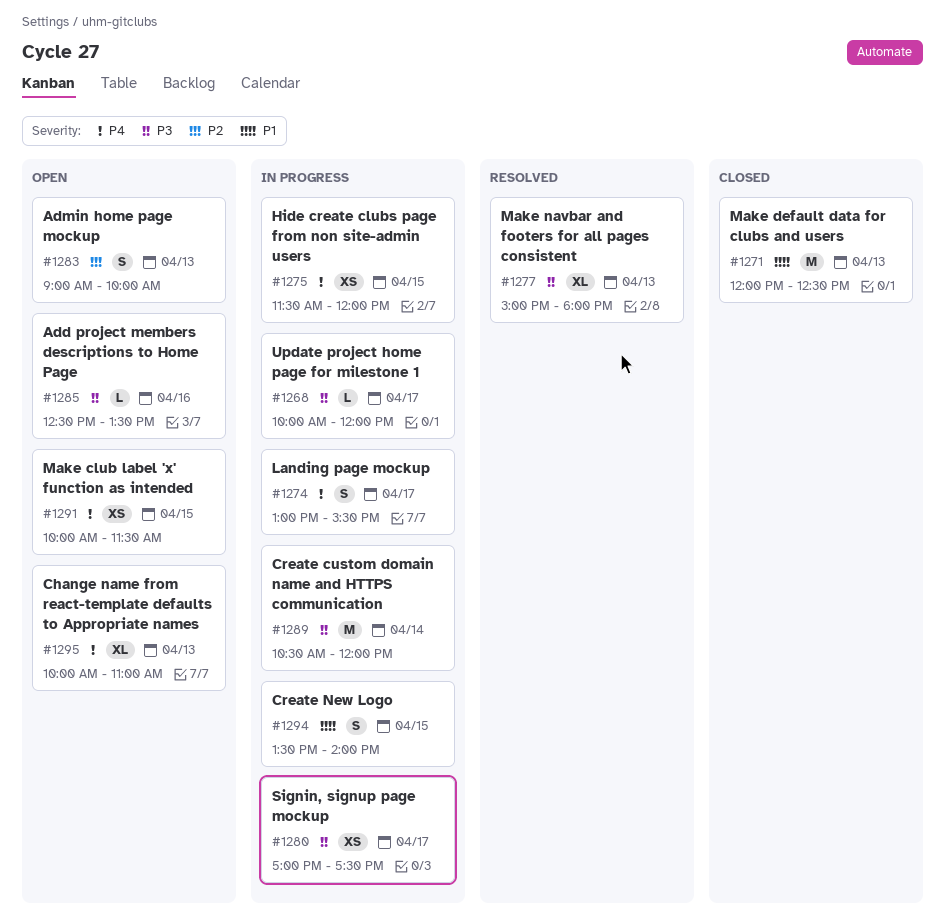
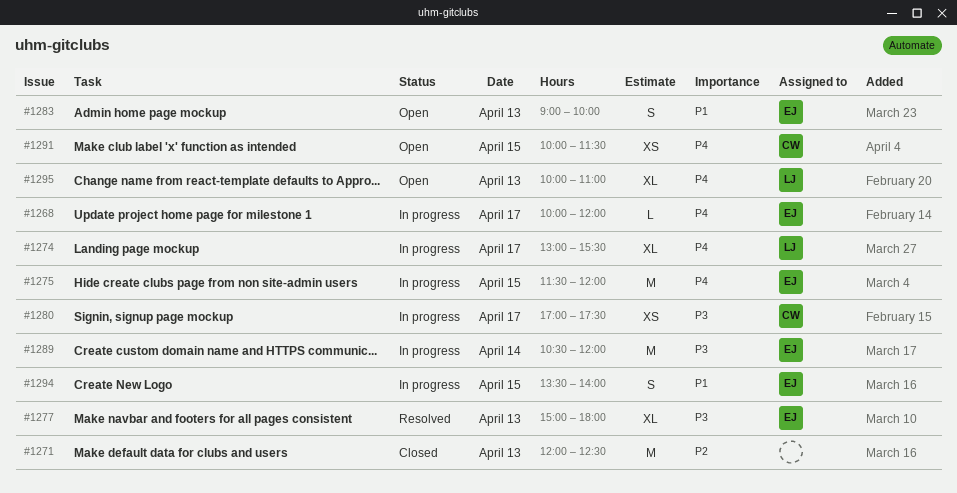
#1268, priority: P3 -> P4
#1271, priority: P1 -> P2
#1274, estimate: S -> XL
#1275, estimate: XS -> M
#1283, priority: P2 -> P1
#1285: present -> none

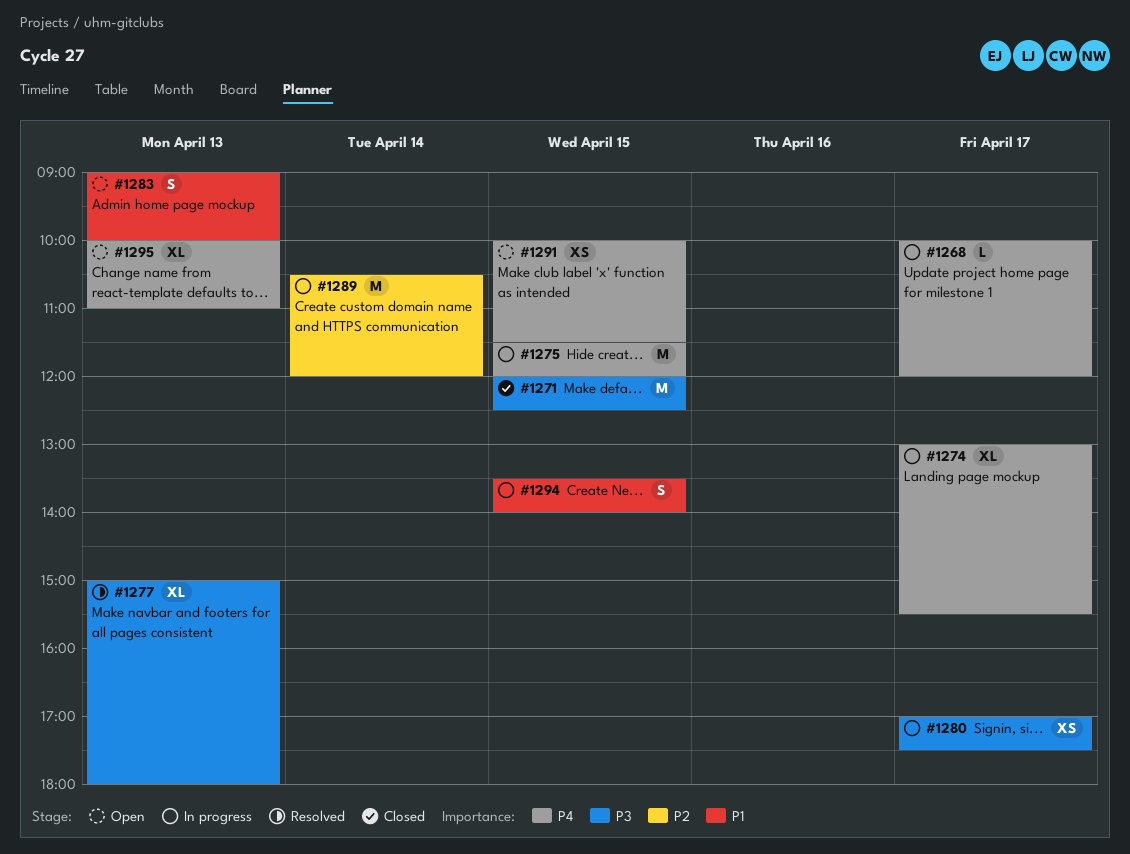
#1271, priority: P2 -> P3
#1271, day: Apr 13 -> Apr 15
#1289, priority: P3 -> P2

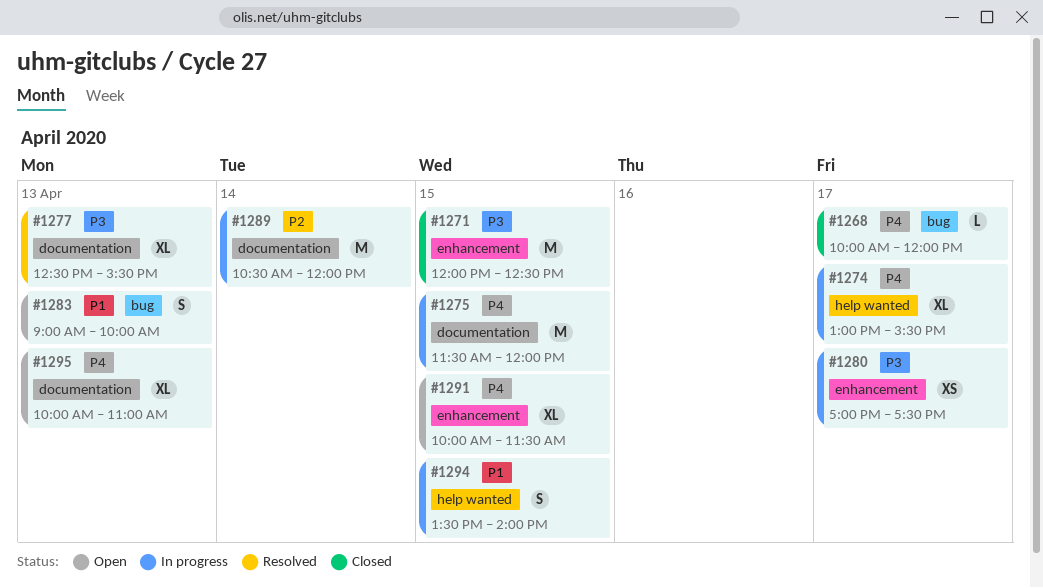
#1268, status: In progress -> Closed
#1277, begins: 15:00 -> 12:30
#1277, ends: 18:00 -> 15:30
#1291, estimate: XS -> XL

